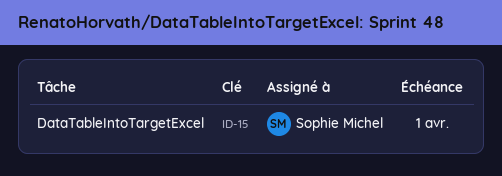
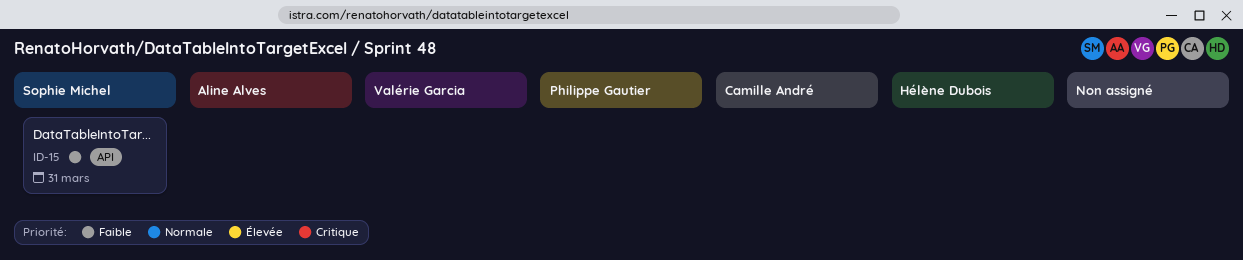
ID-15, due: Apr 1 -> Mar 31

